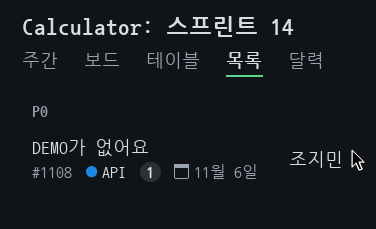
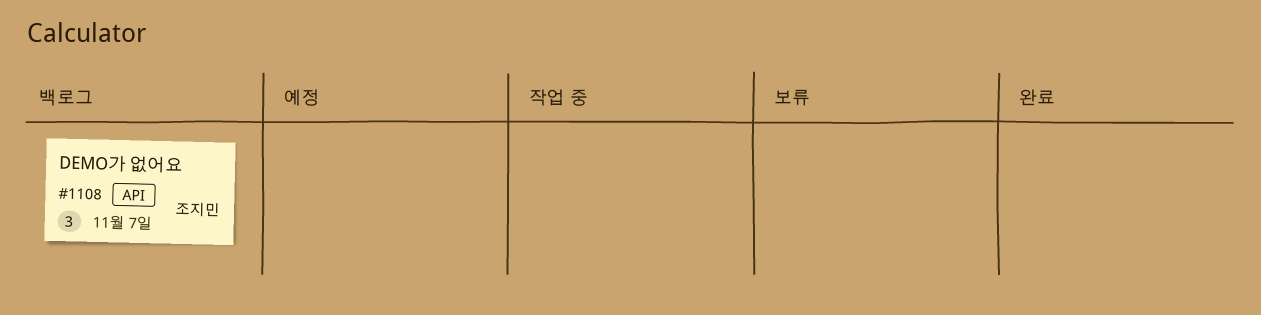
#1108, estimate: 1 -> 3
#1108, due: Nov 6 -> Nov 7

